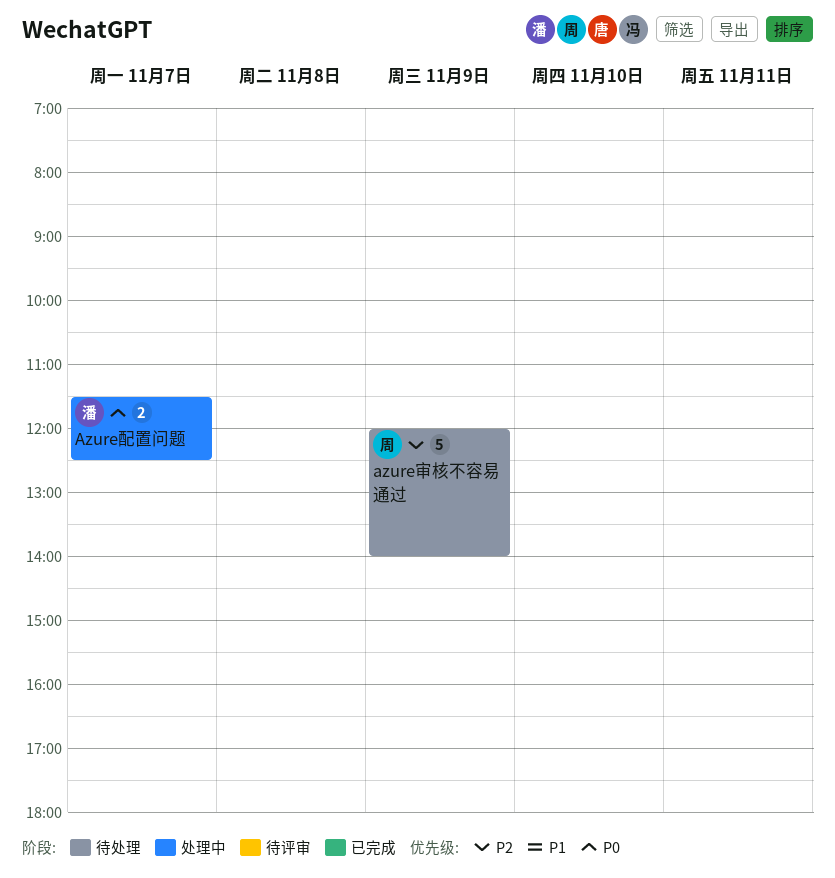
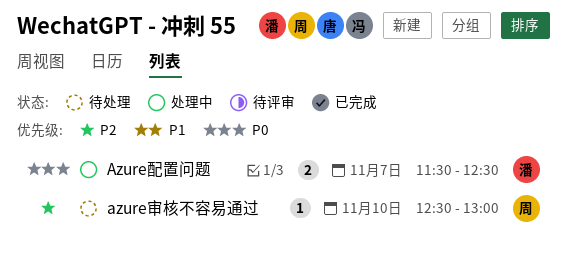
azure审核不容易通过, estimate: 5 -> 1
azure审核不容易通过, day: Nov 9 -> Nov 10
azure审核不容易通过, begins: 12:00 -> 12:30
azure审核不容易通过, ends: 14:00 -> 13:00

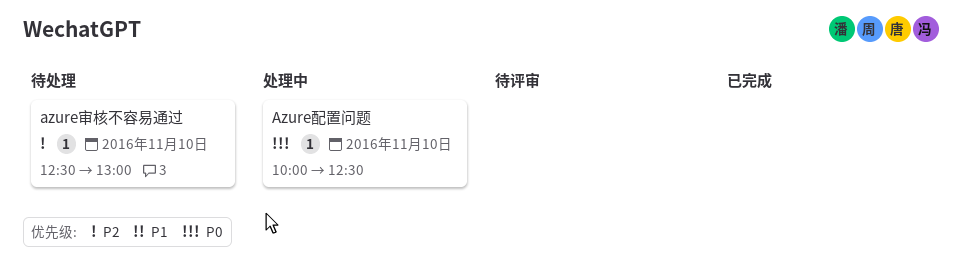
Azure配置问题, estimate: 2 -> 1
Azure配置问题, day: Nov 7 -> Nov 10
Azure配置问题, begins: 11:30 -> 10:00

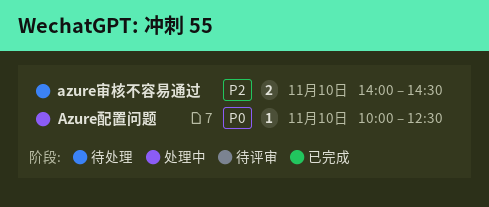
azure审核不容易通过, estimate: 1 -> 2
azure审核不容易通过, begins: 12:30 -> 14:00
azure审核不容易通过, ends: 13:00 -> 14:30

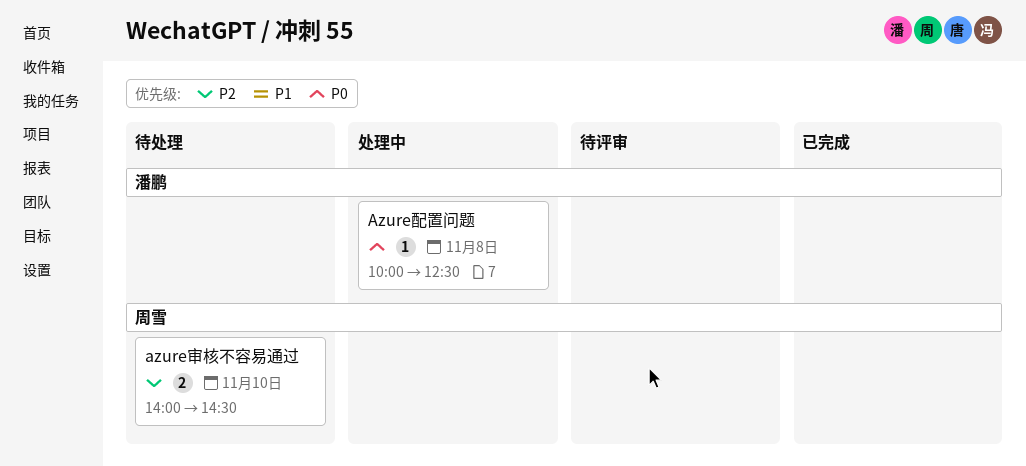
Azure配置问题, day: Nov 10 -> Nov 8

